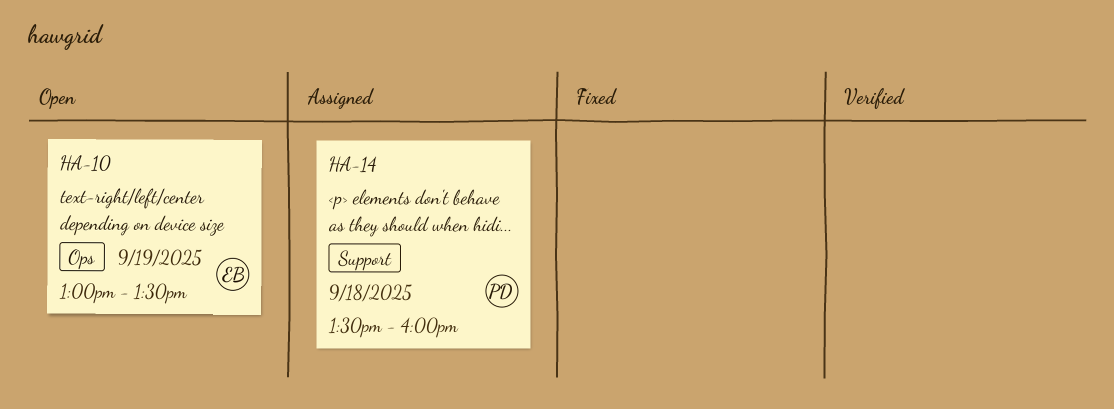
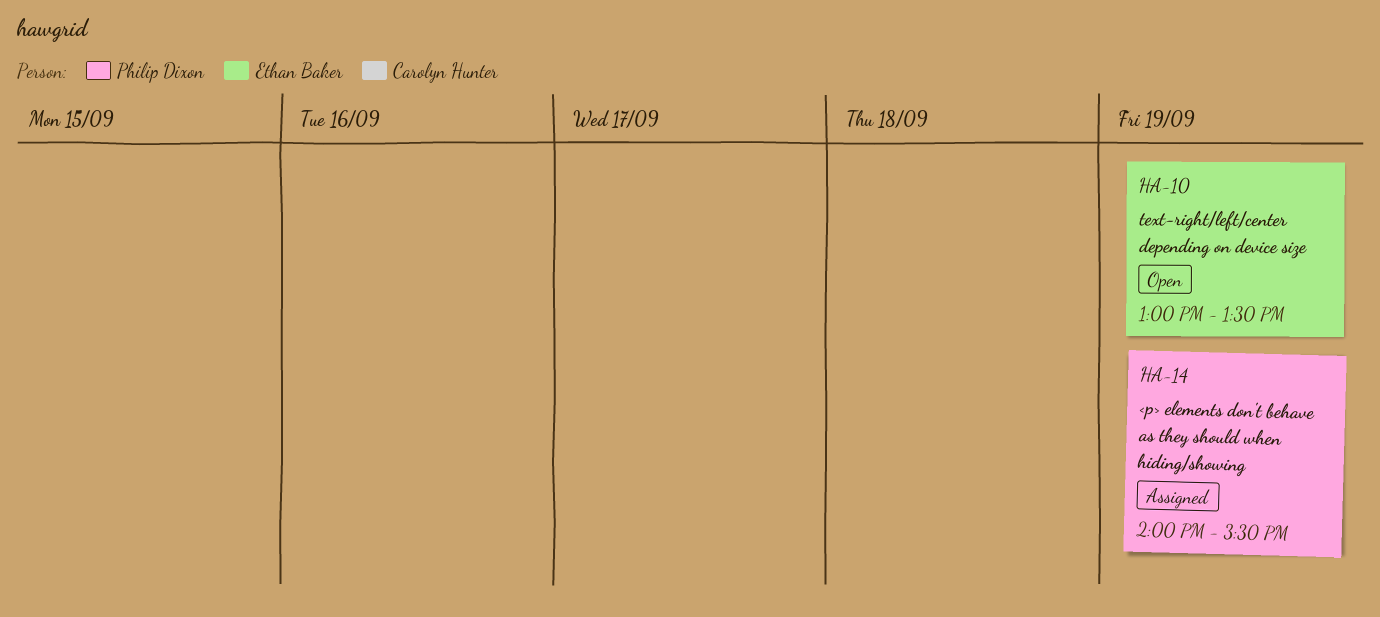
HA-14, day: Sep 18 -> Sep 19
HA-14, begins: 13:30 -> 14:00
HA-14, ends: 16:00 -> 15:30

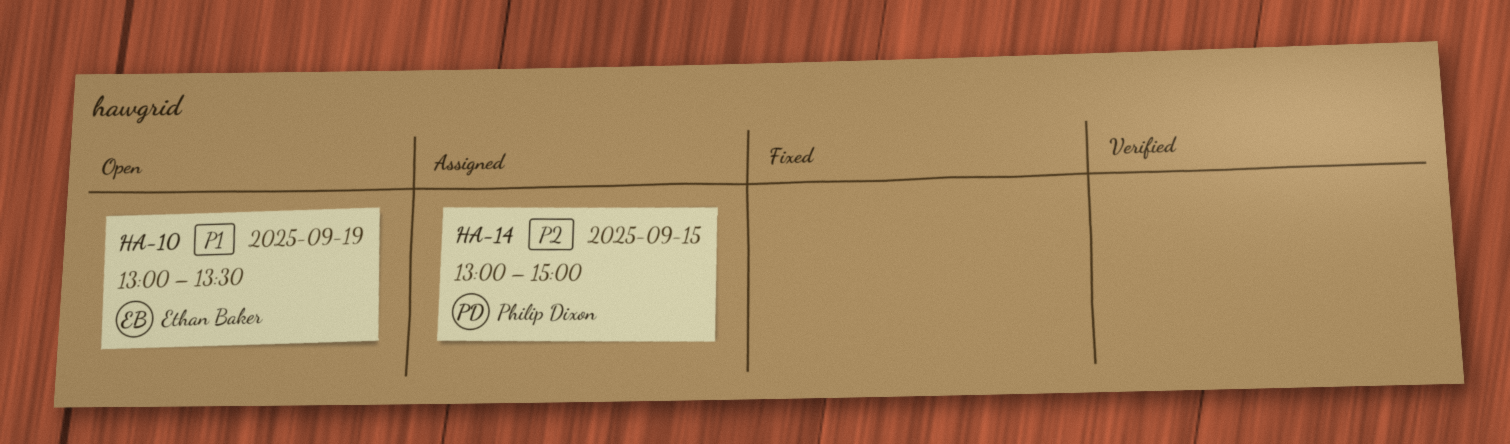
HA-14, day: Sep 19 -> Sep 15
HA-14, begins: 14:00 -> 13:00
HA-14, ends: 15:30 -> 15:00

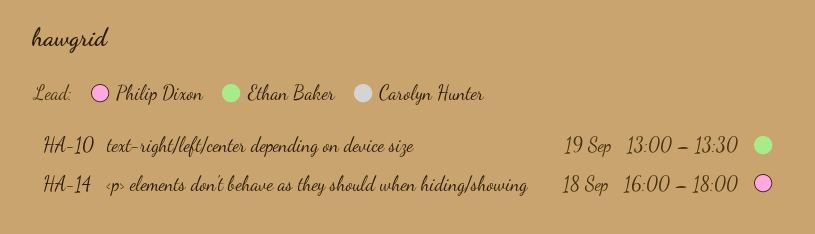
HA-14, day: Sep 15 -> Sep 18
HA-14, begins: 13:00 -> 16:00
HA-14, ends: 15:00 -> 18:00

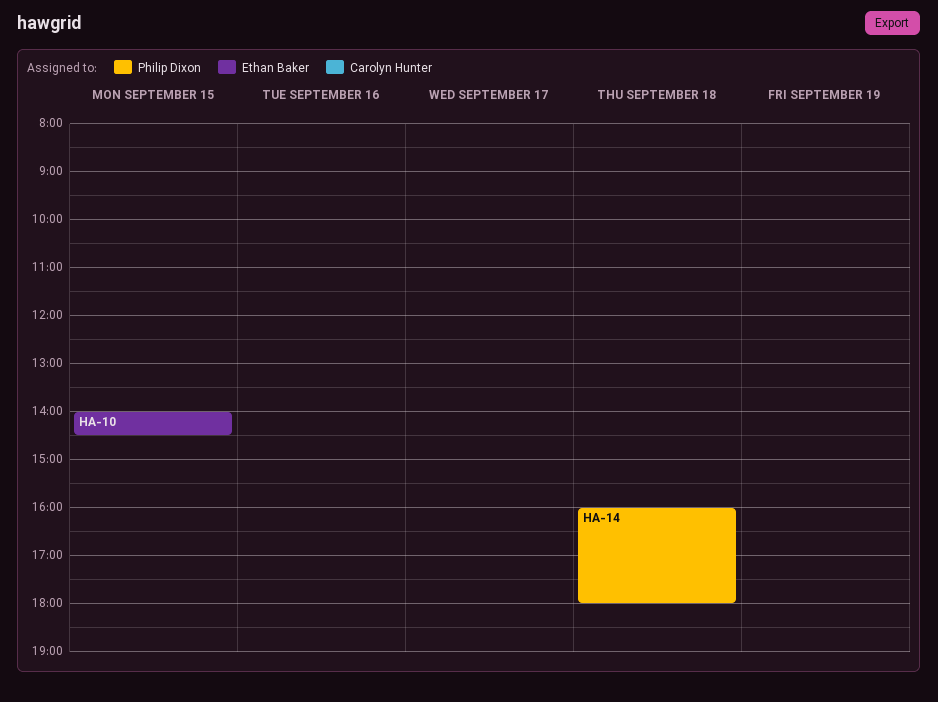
HA-10, day: Sep 19 -> Sep 15
HA-10, begins: 13:00 -> 14:00
HA-10, ends: 13:30 -> 14:30

